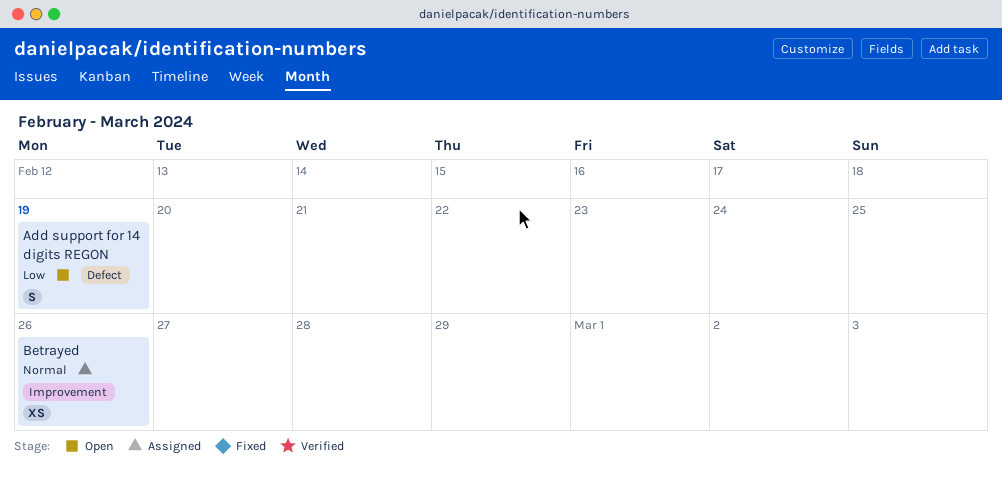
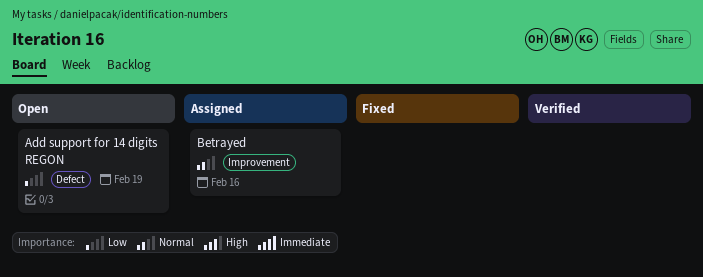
Betrayed, due: Feb 26 -> Feb 16

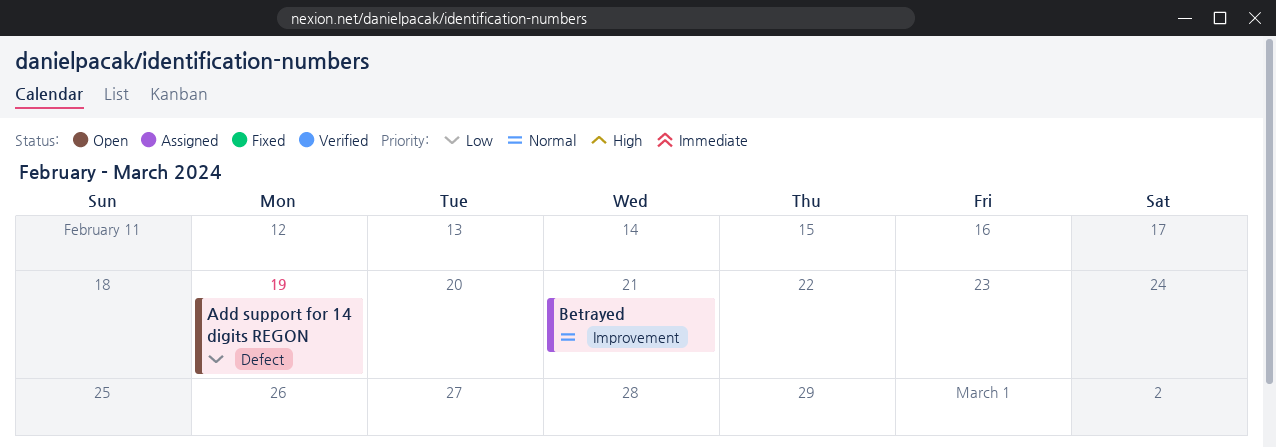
Betrayed, due: Feb 16 -> Feb 21

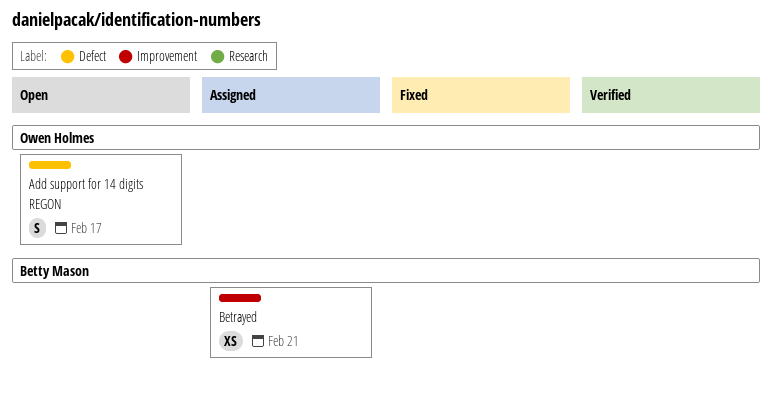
Add support for 14 digits REGON, due: Feb 19 -> Feb 17

